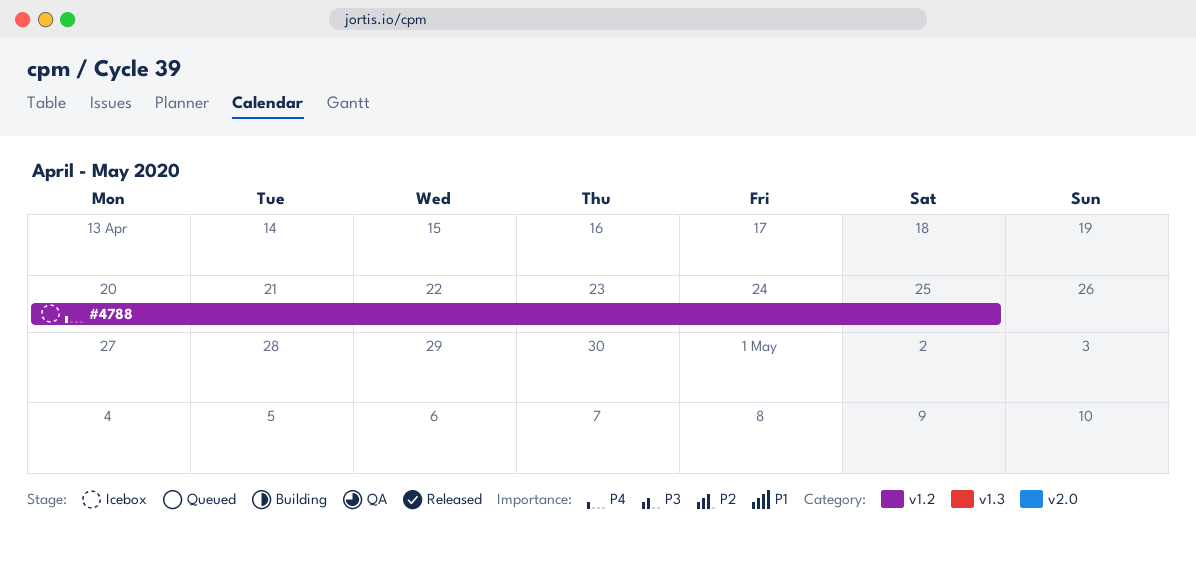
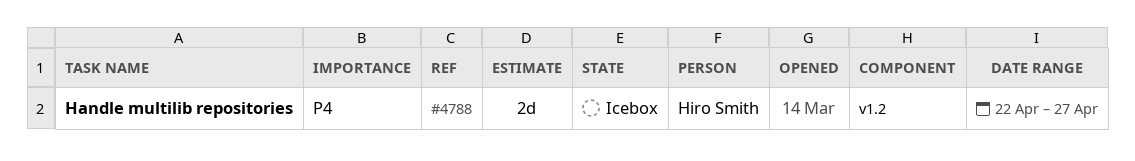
#4788, start: Apr 20 -> Apr 22
#4788, due: Apr 25 -> Apr 27

